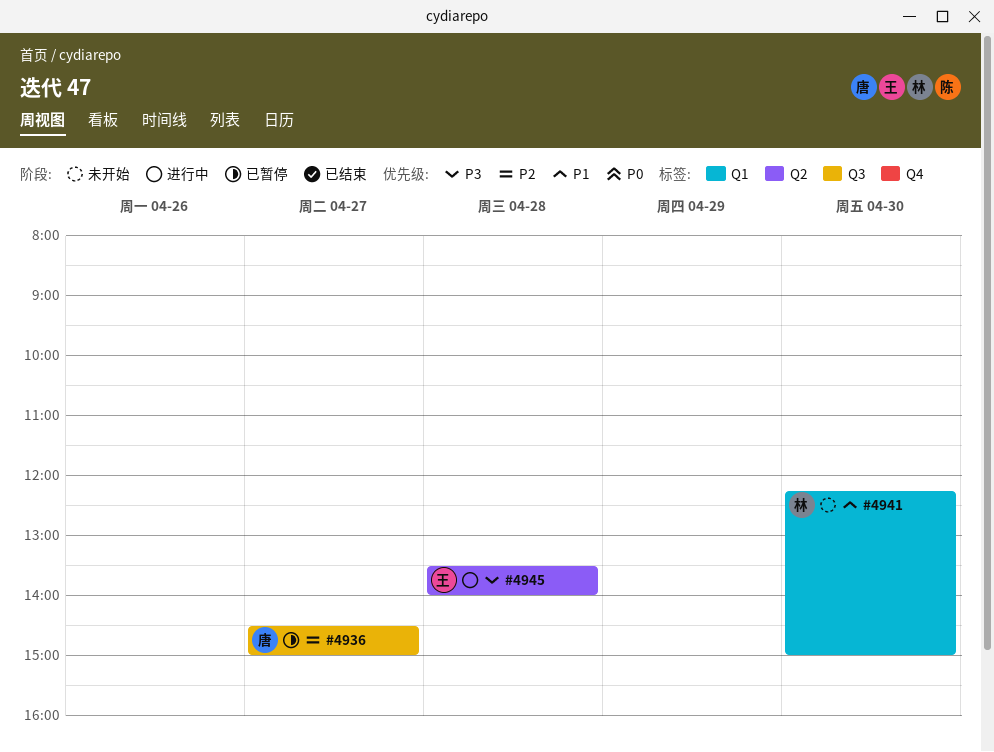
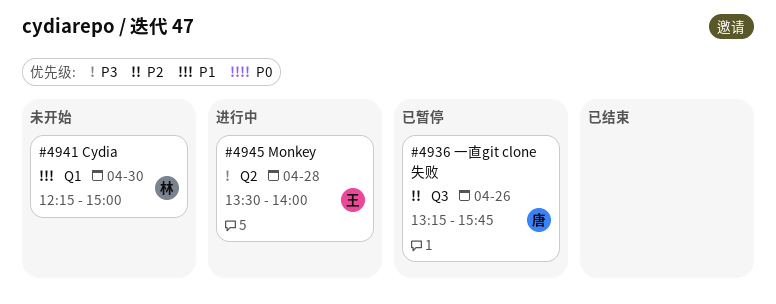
#4936, day: Apr 27 -> Apr 26
#4936, begins: 14:30 -> 13:15
#4936, ends: 15:00 -> 15:45

